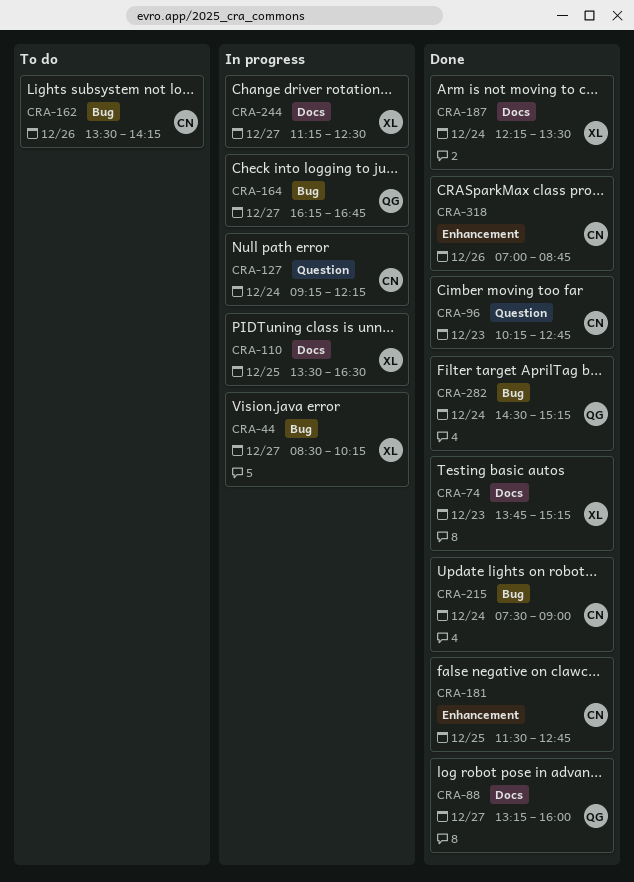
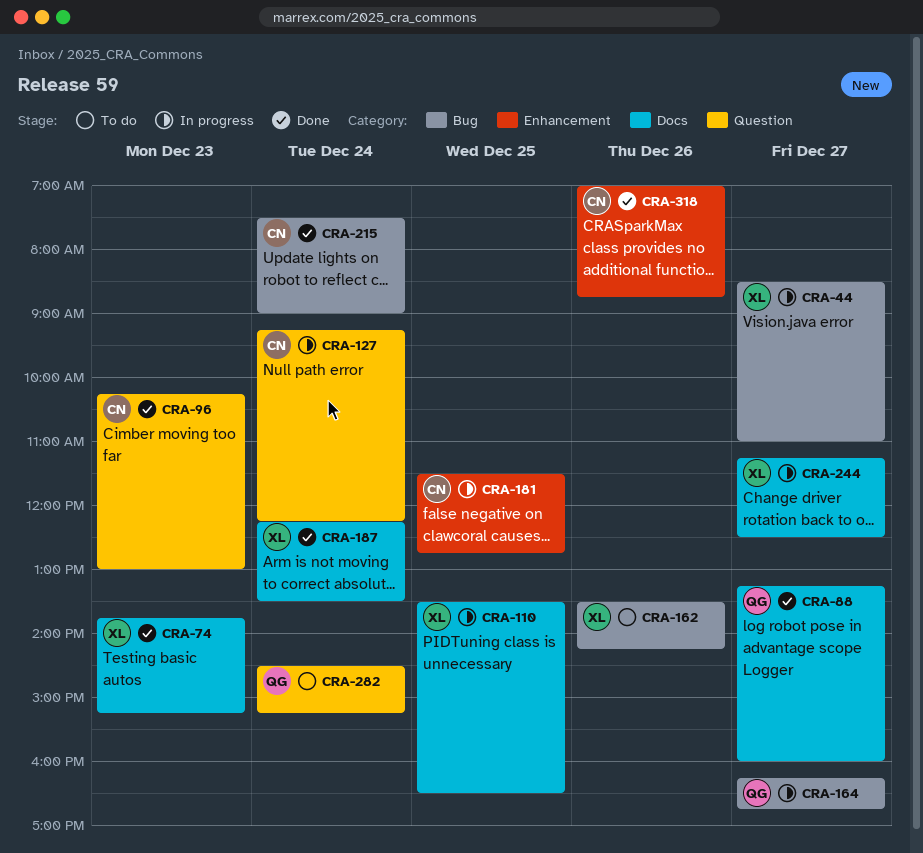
CRA-44, ends: 10:15 -> 11:00
CRA-96, ends: 12:45 -> 13:00
CRA-162, owner: CN -> XL
CRA-181, status: Done -> In progress
CRA-282, status: Done -> To do
CRA-282, label: Bug -> Question

